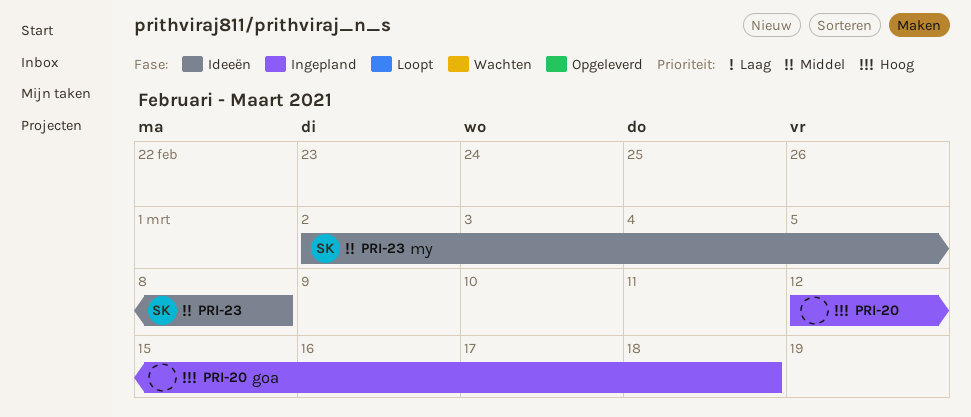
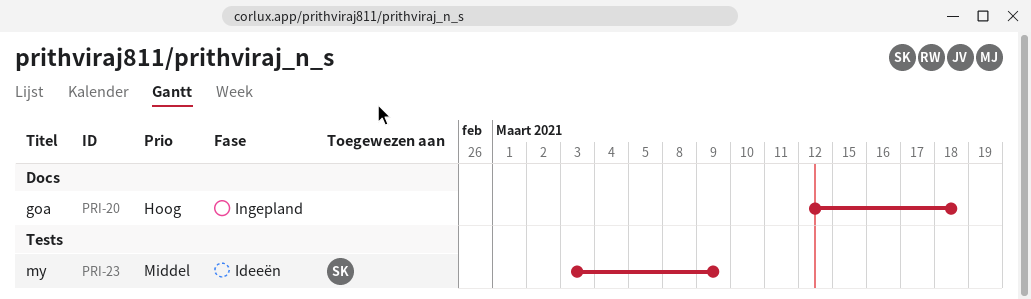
PRI-23, start: Mar 2 -> Mar 3
PRI-23, due: Mar 8 -> Mar 9

